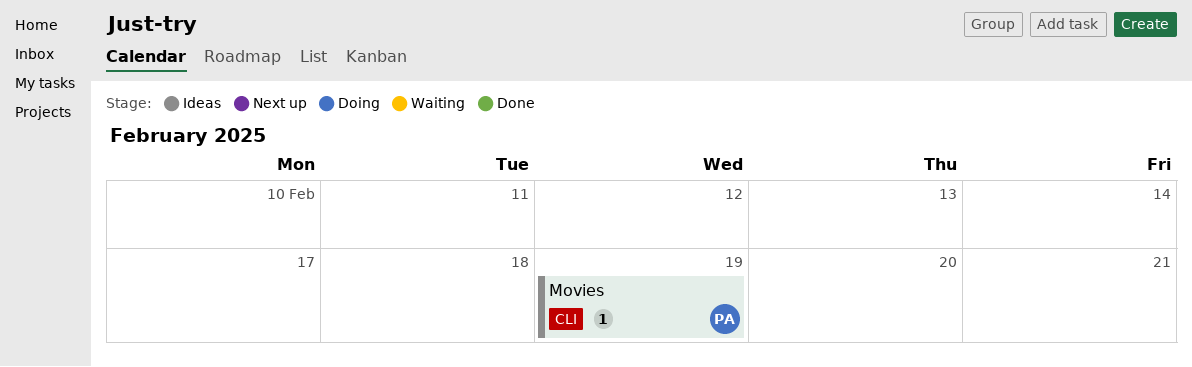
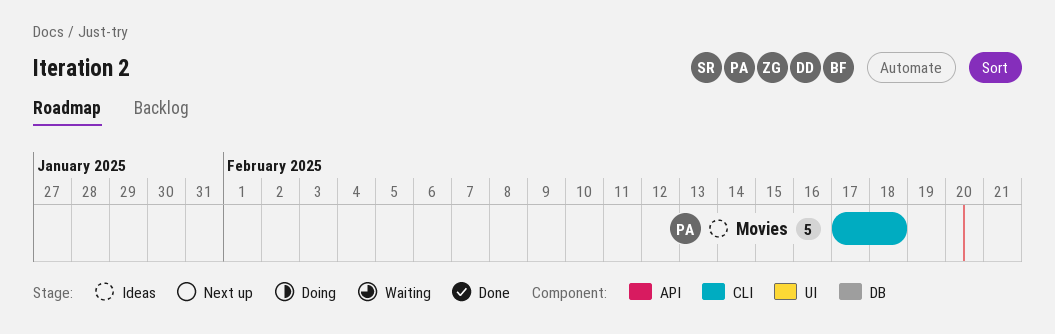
Movies, estimate: 1 -> 5
Movies, due: Feb 19 -> Feb 18

